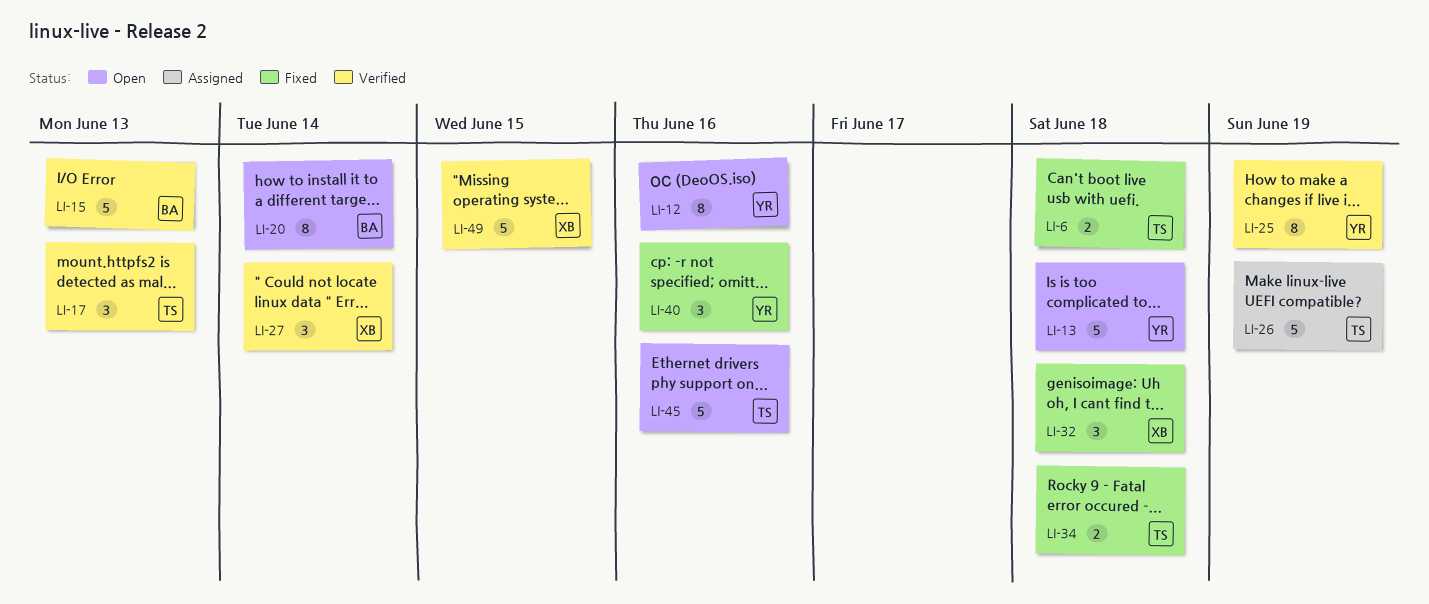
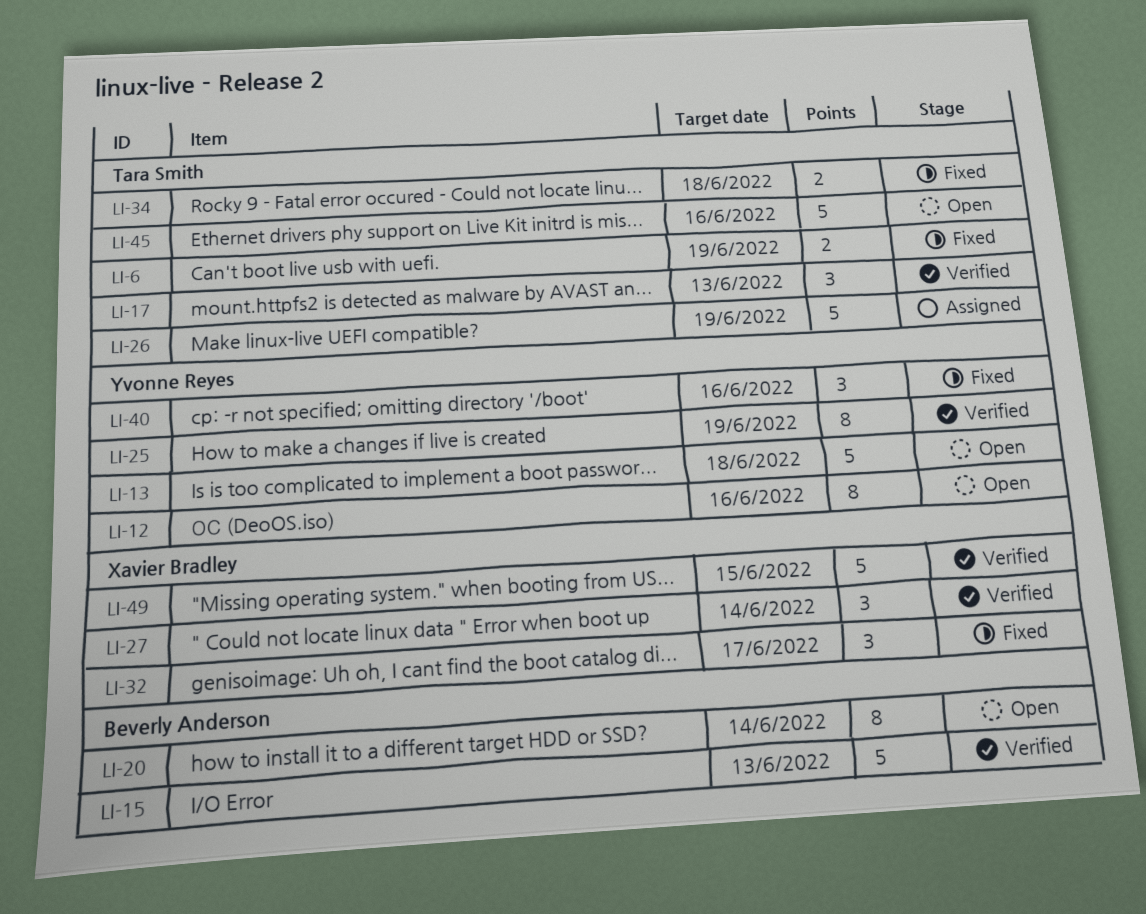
LI-6, due: Jun 18 -> Jun 19
LI-32, due: Jun 18 -> Jun 17

